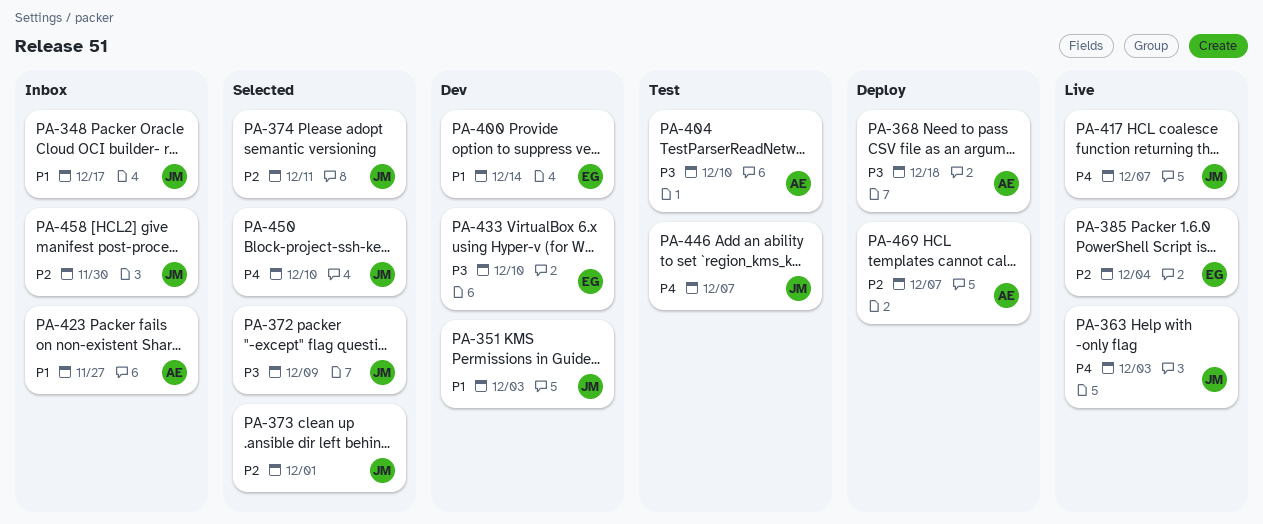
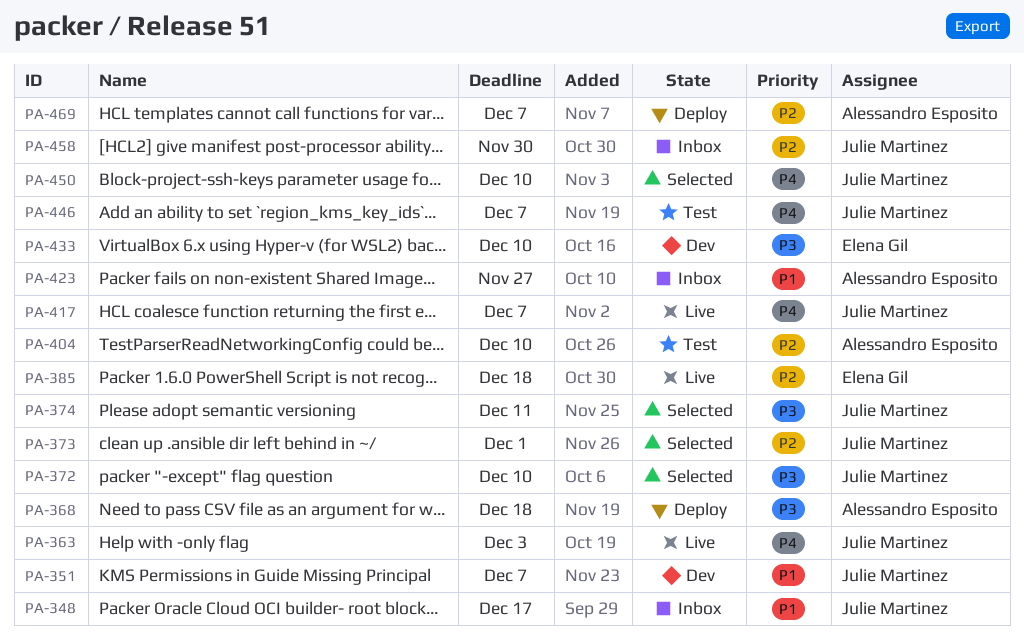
PA-351, due: Dec 3 -> Dec 7
PA-372, due: Dec 9 -> Dec 10
PA-374, priority: P2 -> P3
PA-385, due: Dec 4 -> Dec 18
PA-400: present -> none
PA-404, priority: P3 -> P2

